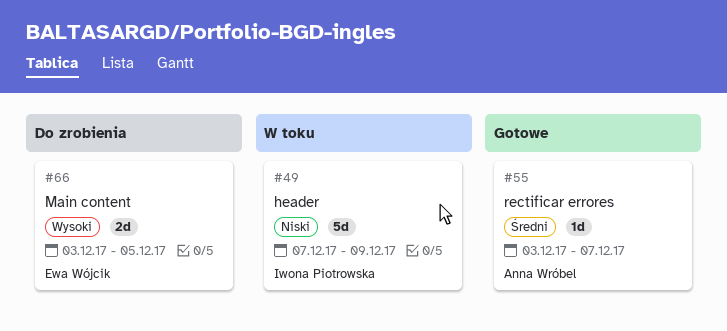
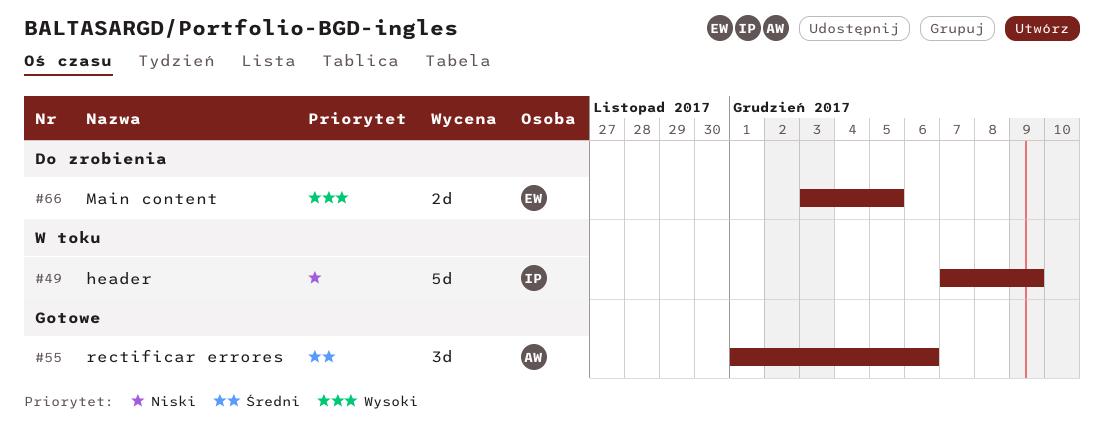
#55, estimate: 1d -> 3d
#55, start: Dec 3 -> Dec 1
#55, due: Dec 7 -> Dec 6

